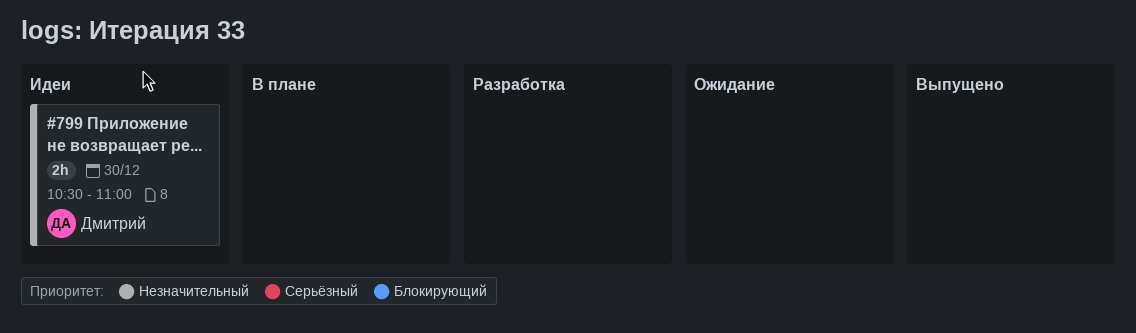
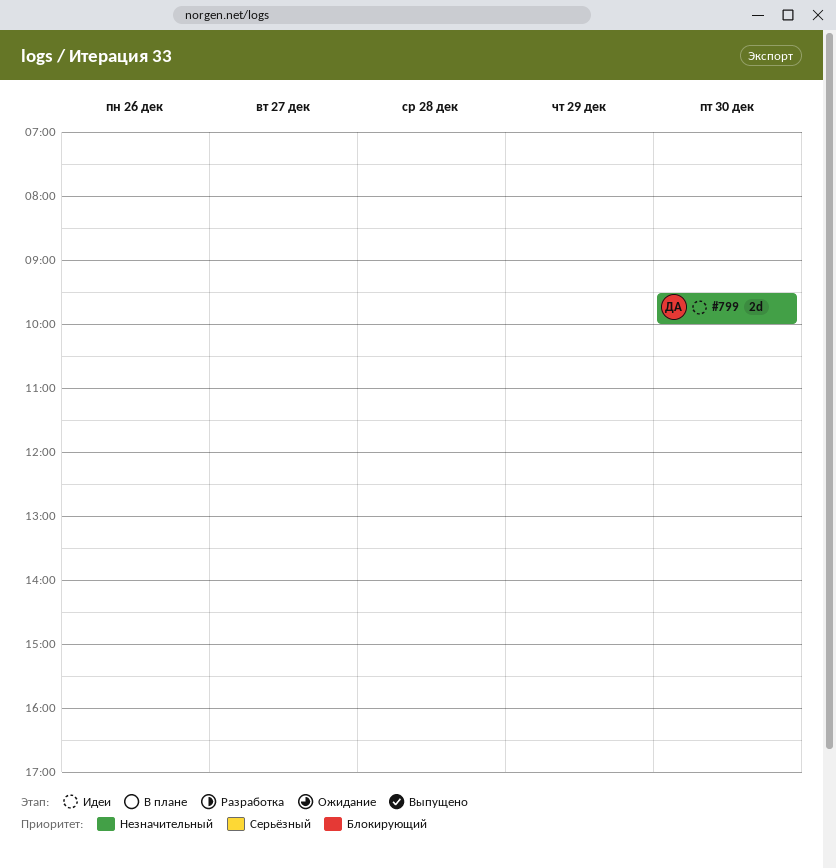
#799, estimate: 2h -> 2d
#799, begins: 10:30 -> 09:30
#799, ends: 11:00 -> 10:00

